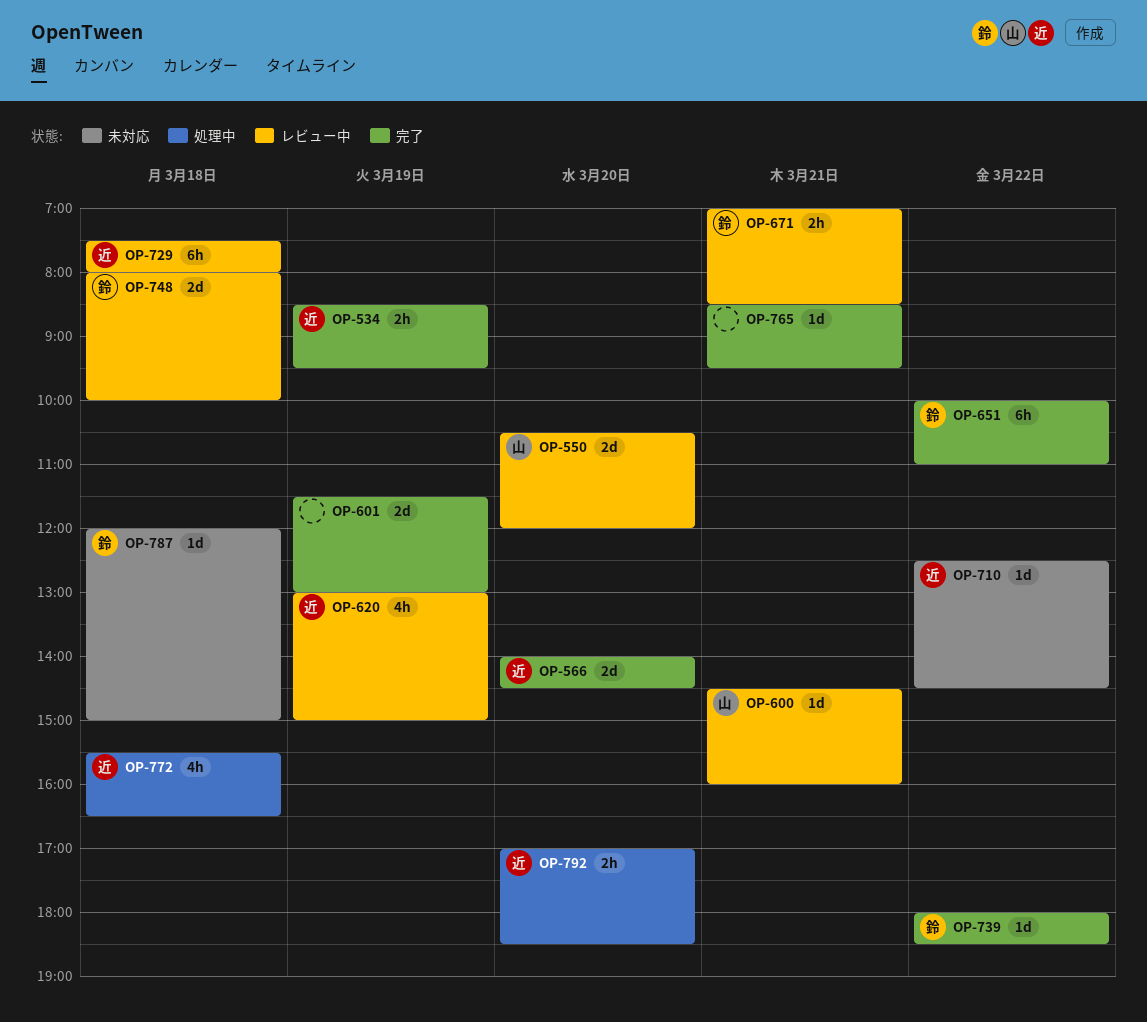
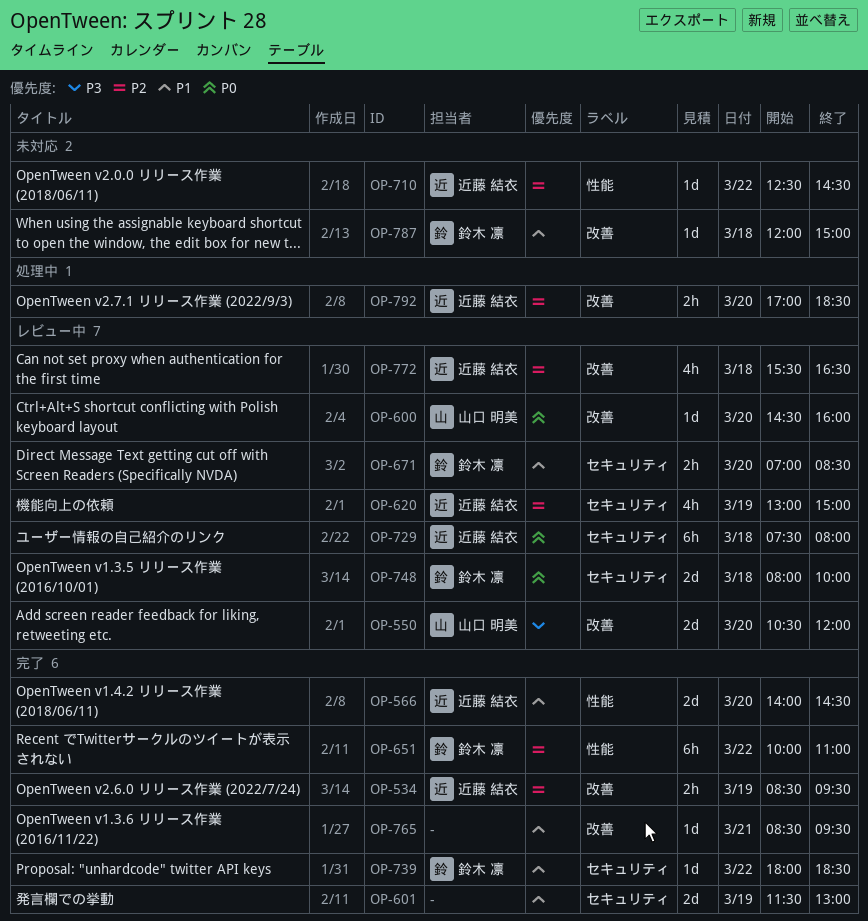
OP-600, day: Mar 21 -> Mar 20
OP-671, day: Mar 21 -> Mar 20
OP-772, status: 処理中 -> レビュー中

